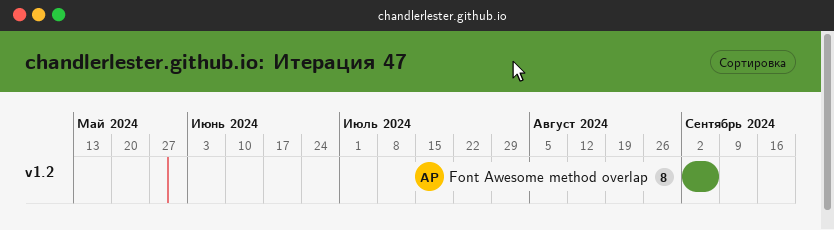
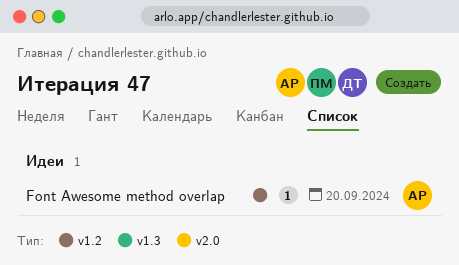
Font Awesome method overlap, estimate: 8 -> 1
Font Awesome method overlap, due: Sep 6 -> Sep 20

